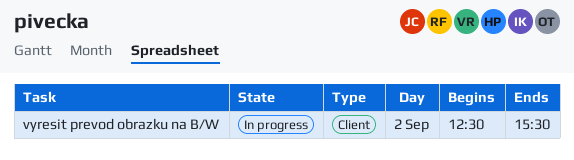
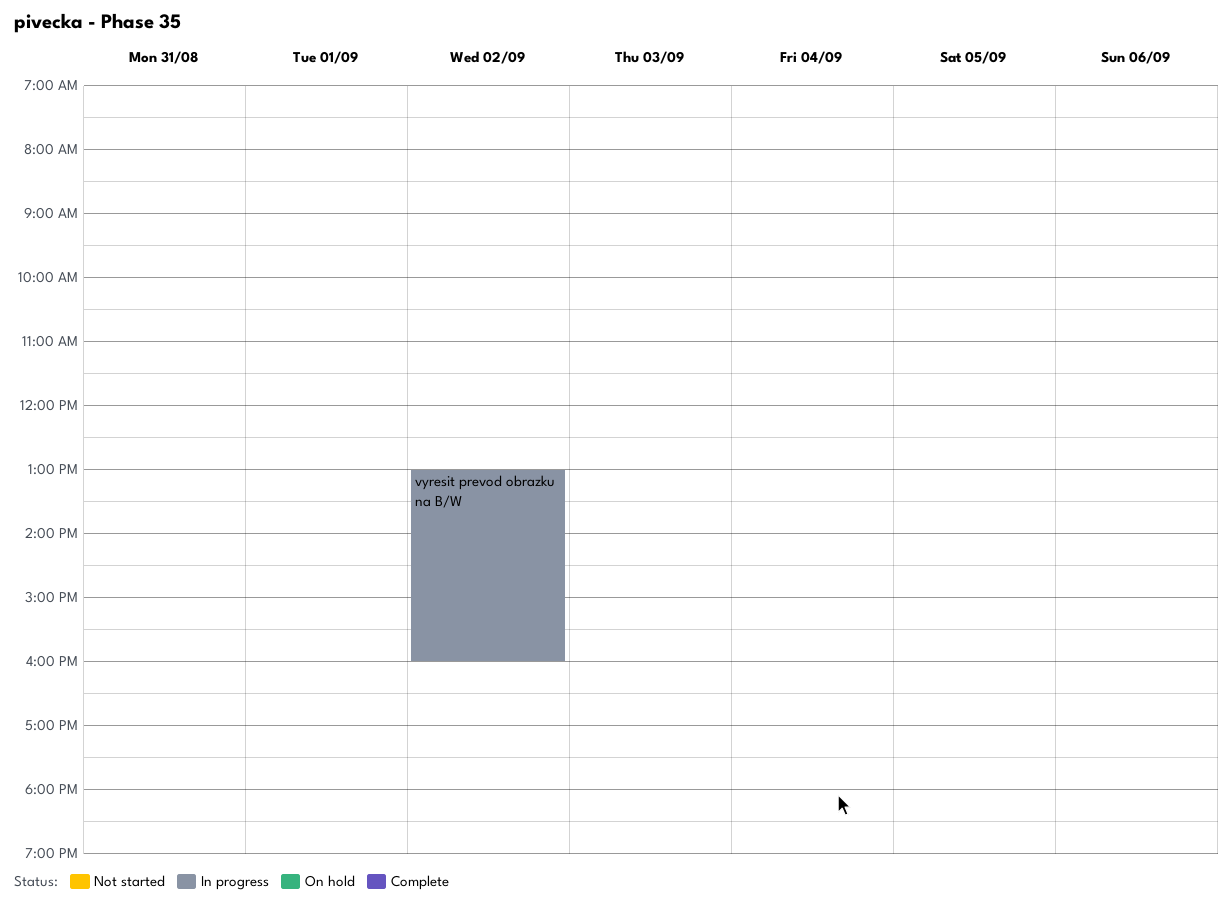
vyresit prevod obrazku na B/W, begins: 12:30 -> 13:00
vyresit prevod obrazku na B/W, ends: 15:30 -> 16:00

